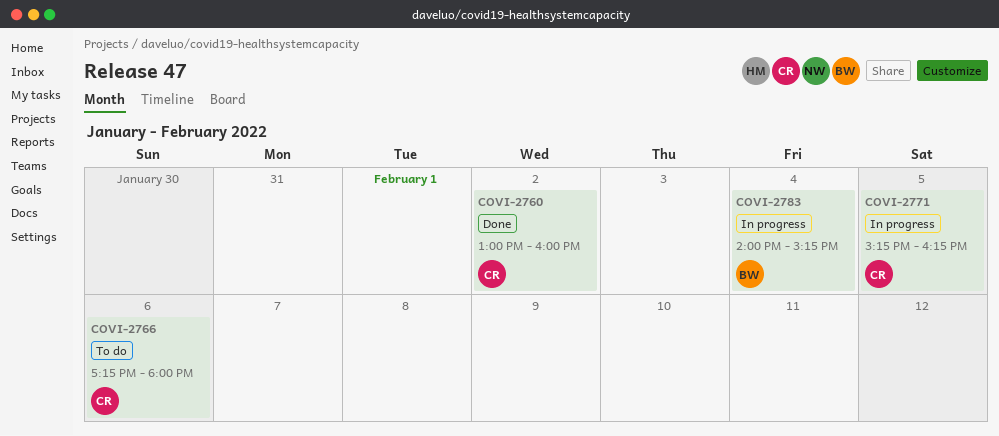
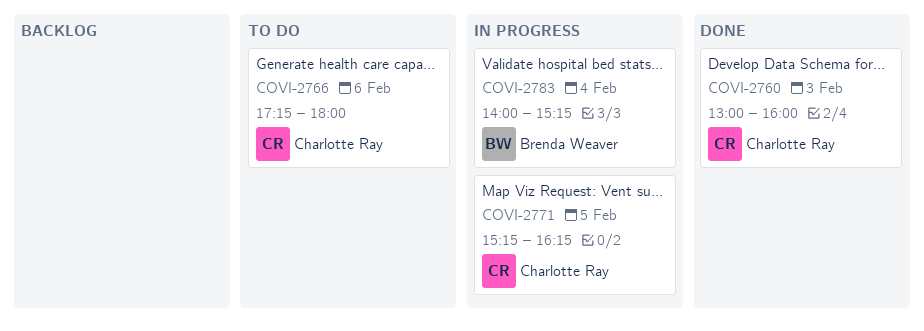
COVI-2760, day: Feb 2 -> Feb 3

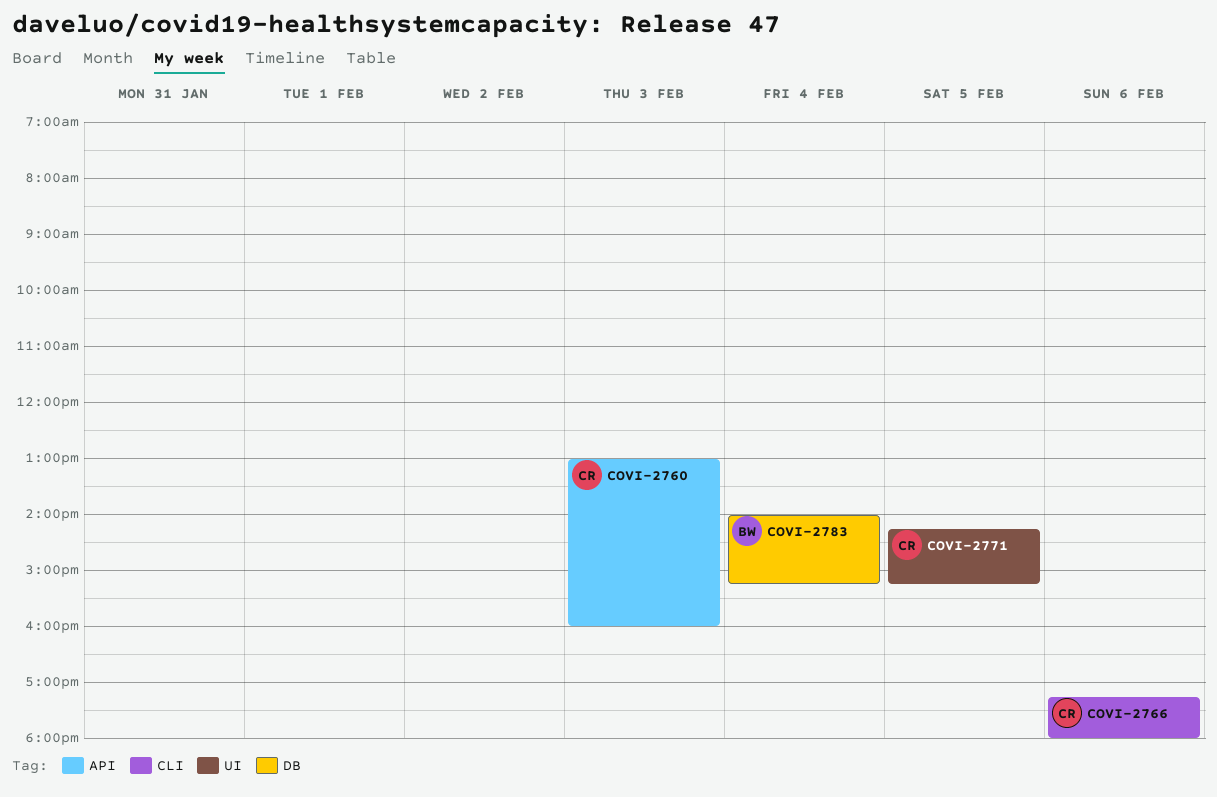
COVI-2771, begins: 15:15 -> 14:15
COVI-2771, ends: 16:15 -> 15:15

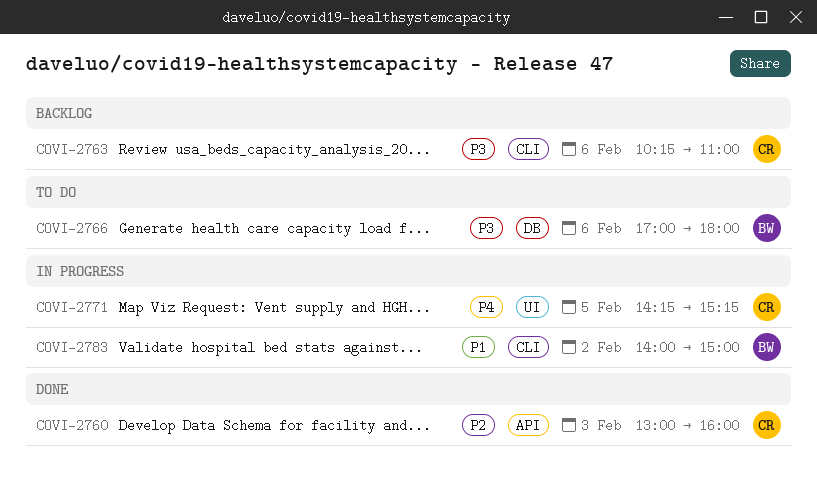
COVI-2763: none -> present
COVI-2766, owner: CR -> BW
COVI-2766, label: CLI -> DB
COVI-2766, begins: 17:15 -> 17:00
COVI-2783, label: DB -> CLI
COVI-2783, day: Feb 4 -> Feb 2
COVI-2783, ends: 15:15 -> 15:00

